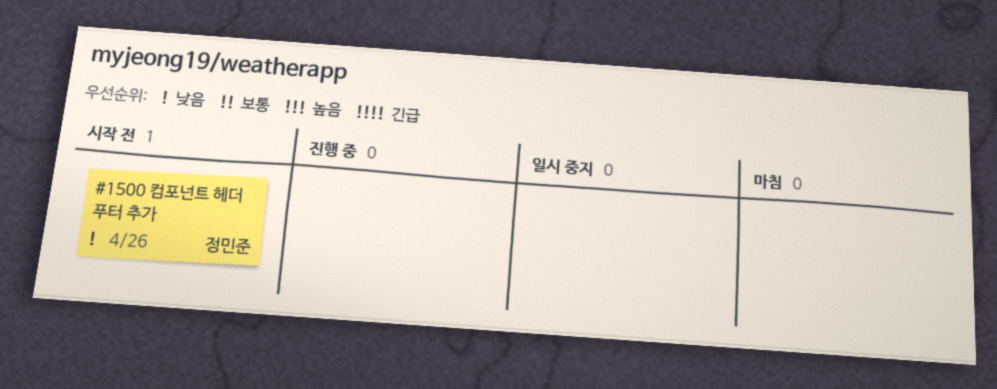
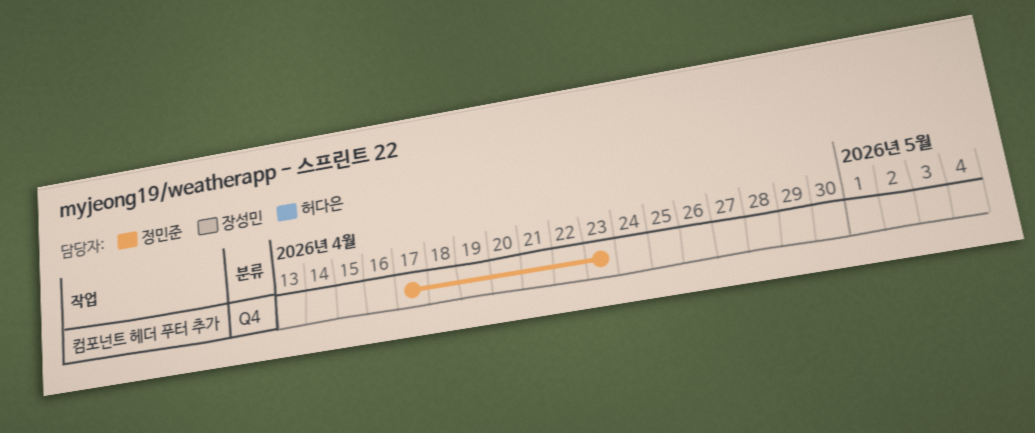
컴포넌트 헤더 푸터 추가, due: Apr 26 -> Apr 23

